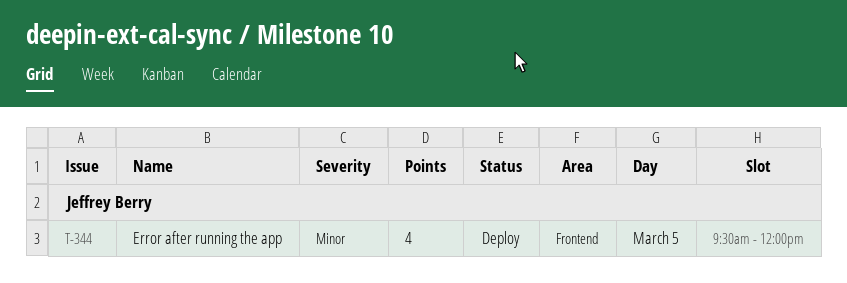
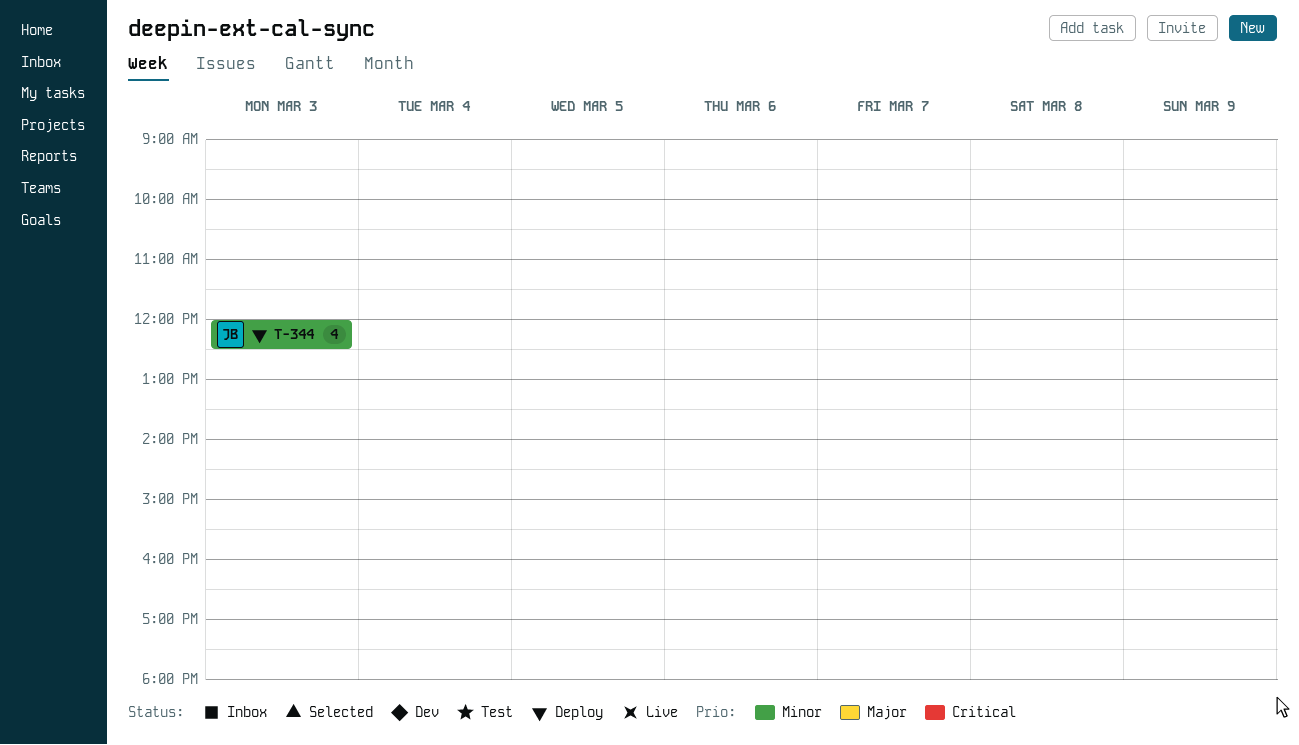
T-344, day: Mar 5 -> Mar 3
T-344, begins: 09:30 -> 12:00
T-344, ends: 12:00 -> 12:30

